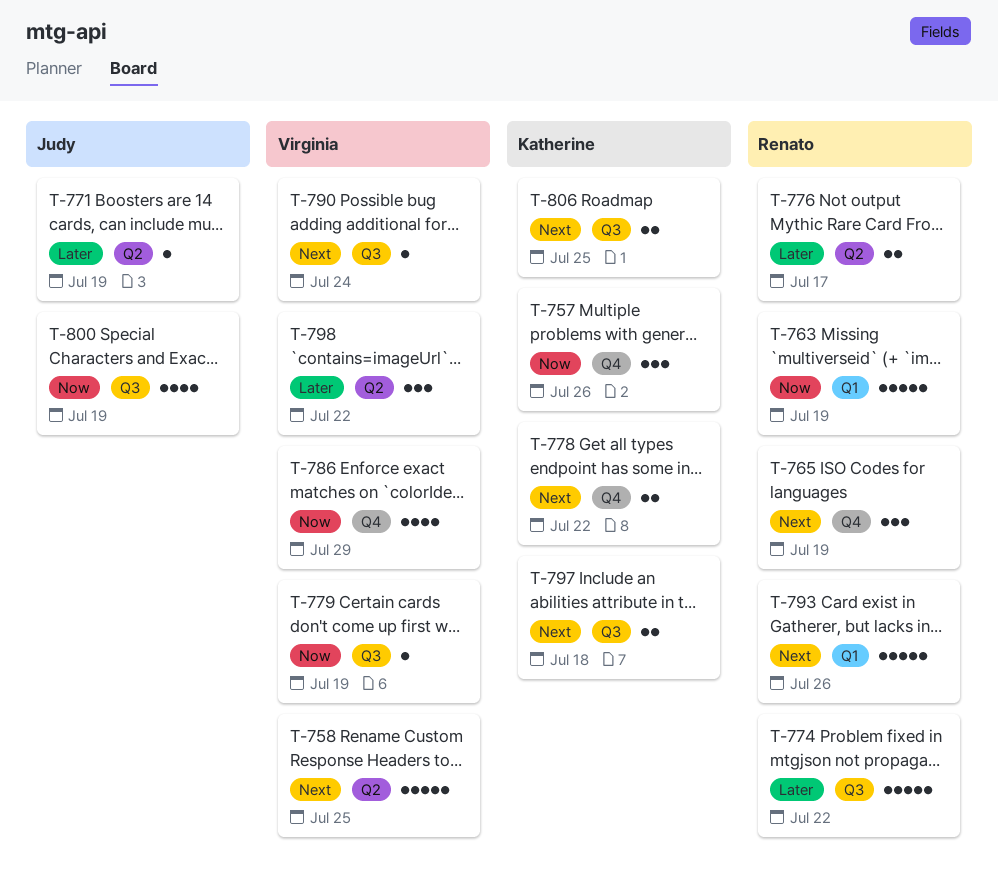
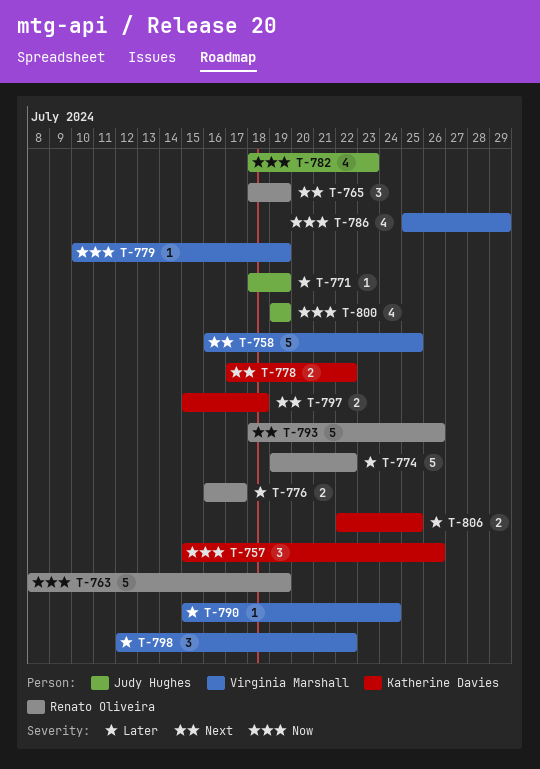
T-782: none -> present
T-790, priority: Next -> Later
T-806, priority: Next -> Later

